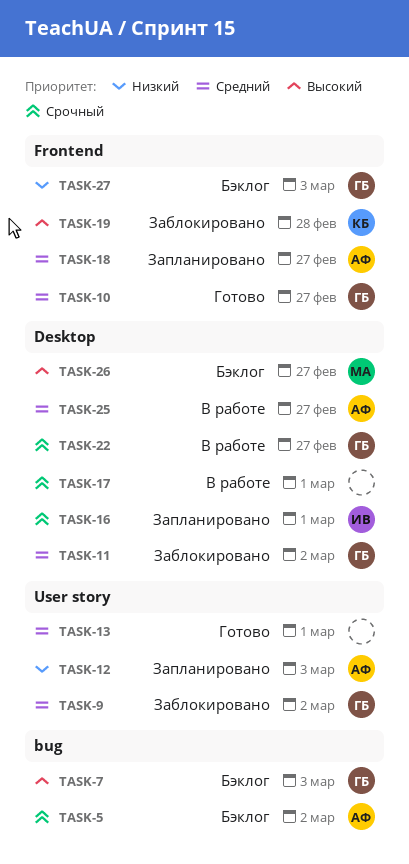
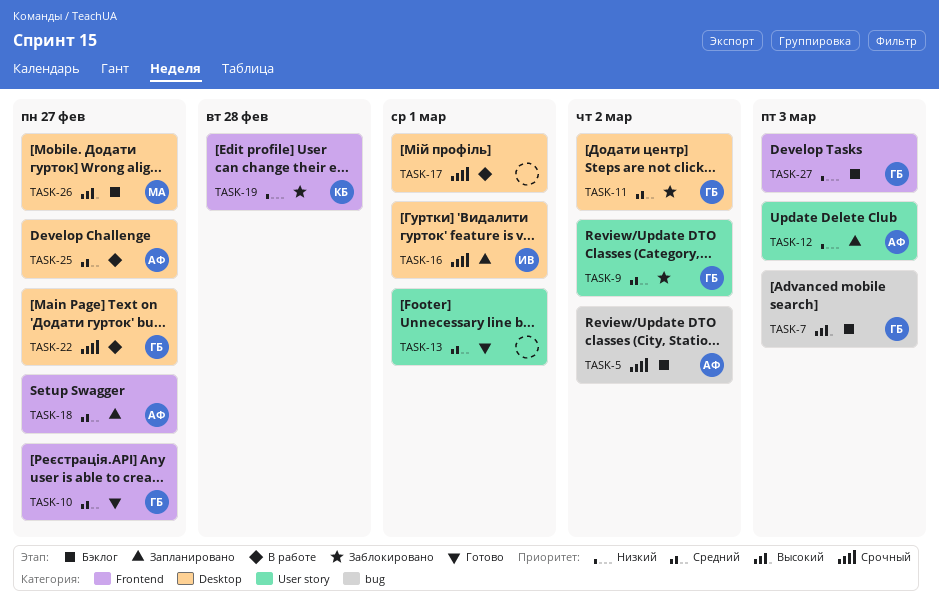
TASK-19, priority: Высокий -> Низкий

